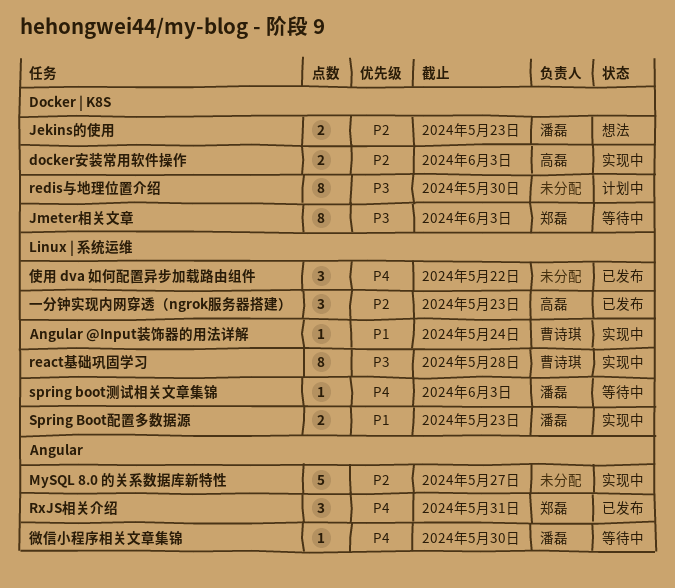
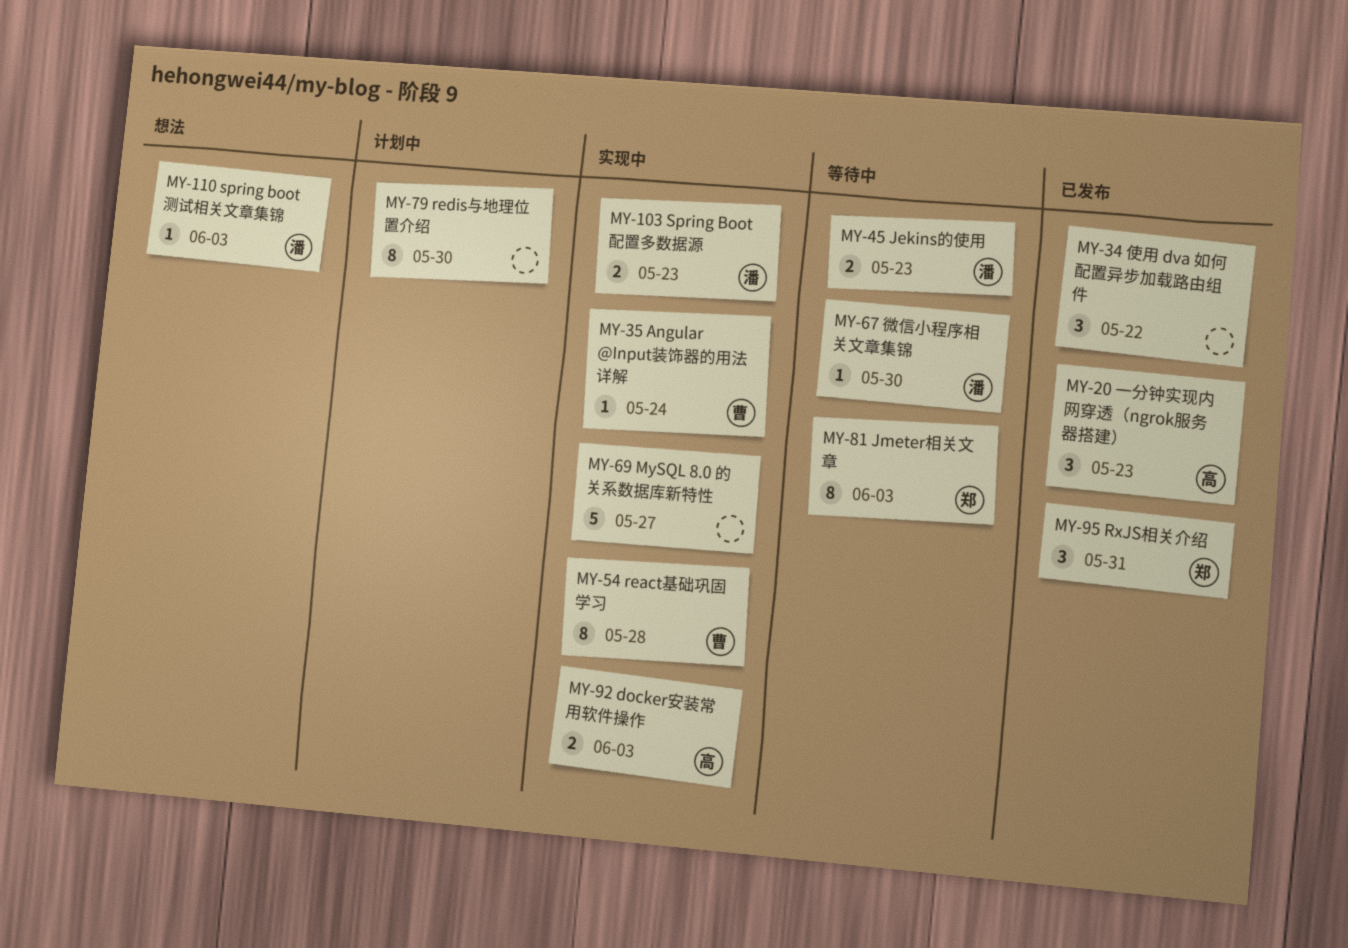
Jekins的使用, status: 想法 -> 等待中
spring boot测试相关文章集锦, status: 等待中 -> 想法

